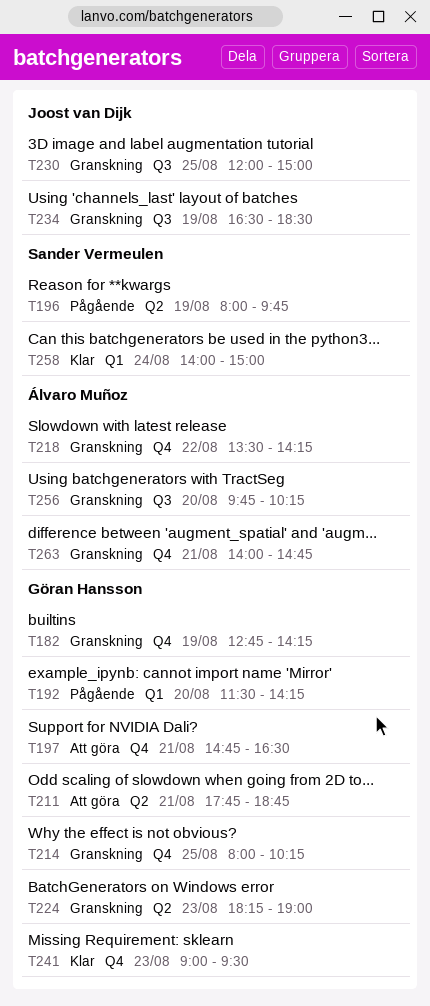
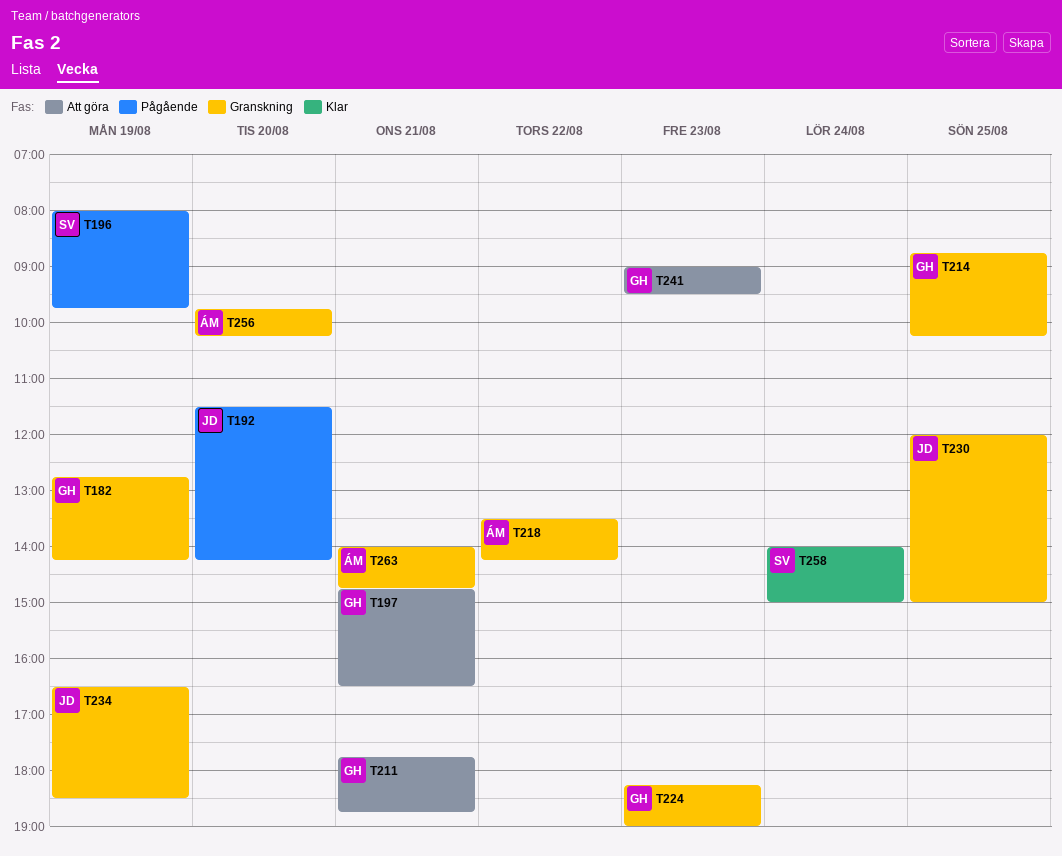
T192, owner: Göran Hansson -> Joost van Dijk
T214, begins: 08:00 -> 08:45
T241, status: Klar -> Att göra

